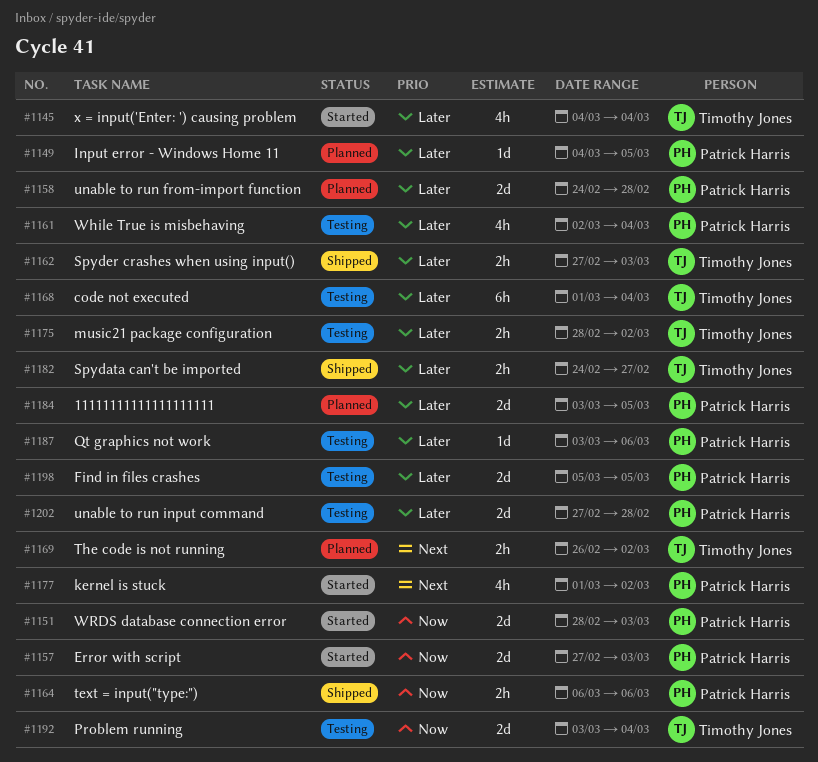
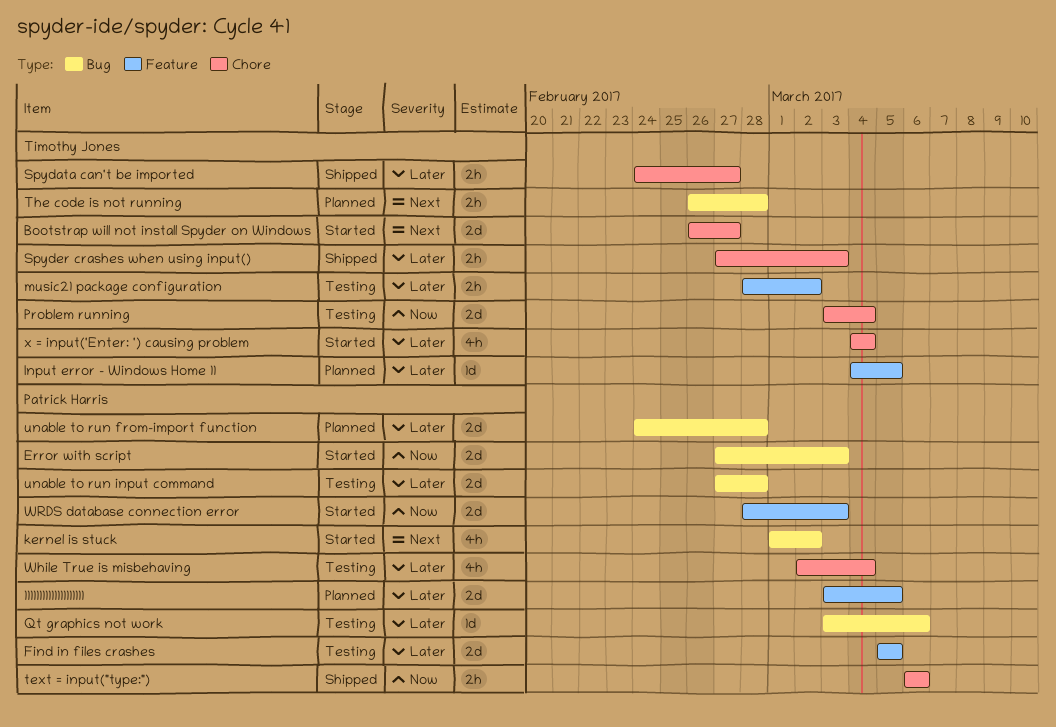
Bootstrap will not install Spyder on Windows: none -> present
code not executed: present -> none
Input error - Windows Home 11, owner: Patrick Harris -> Timothy Jones
The code is not running, due: Mar 2 -> Feb 28

